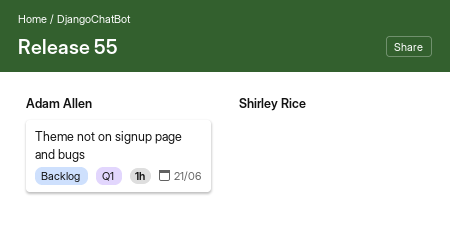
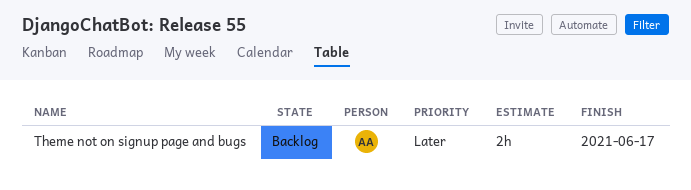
Theme not on signup page and bugs, estimate: 1h -> 2h
Theme not on signup page and bugs, due: Jun 21 -> Jun 17

